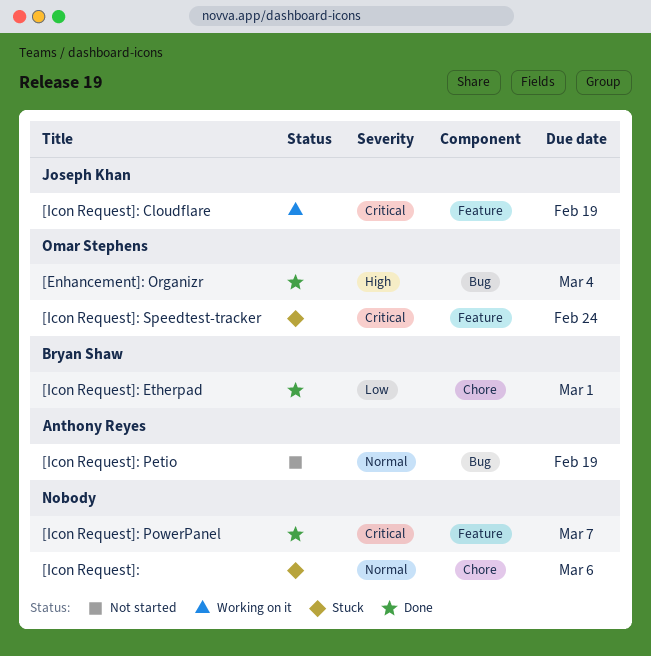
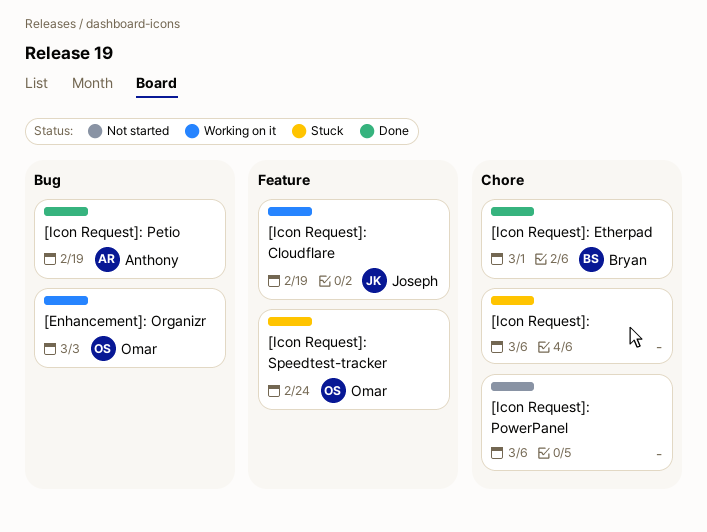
[Enhancement]: Organizr, status: Done -> Working on it
[Enhancement]: Organizr, due: Mar 4 -> Mar 3
[Icon Request]: Petio, status: Not started -> Done
[Icon Request]: PowerPanel, status: Done -> Not started
[Icon Request]: PowerPanel, label: Feature -> Chore
[Icon Request]: PowerPanel, due: Mar 7 -> Mar 6

